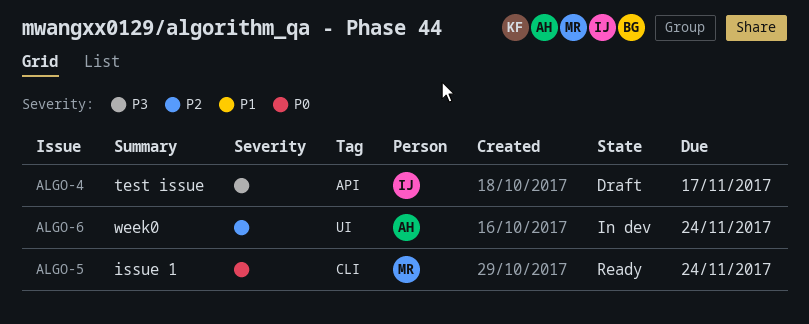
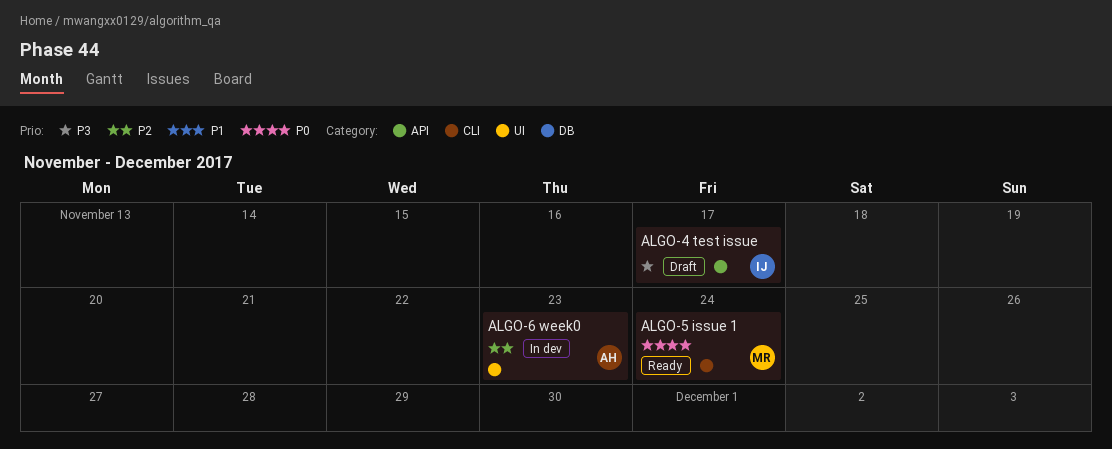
ALGO-6, due: Nov 24 -> Nov 23

